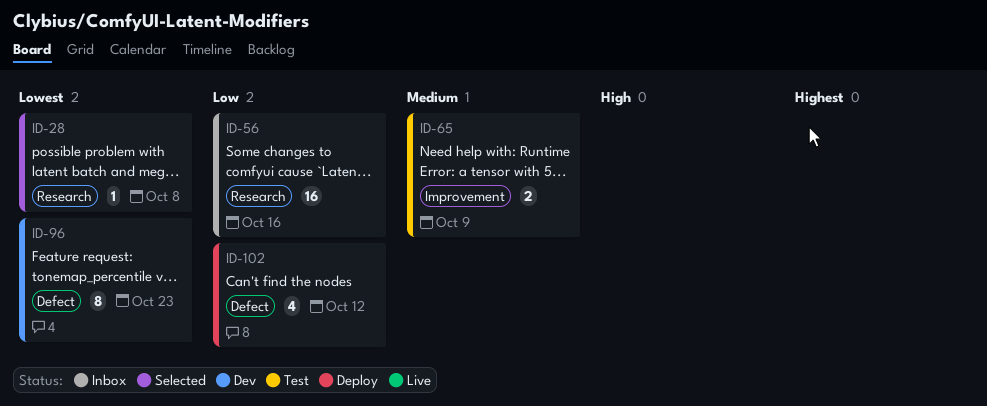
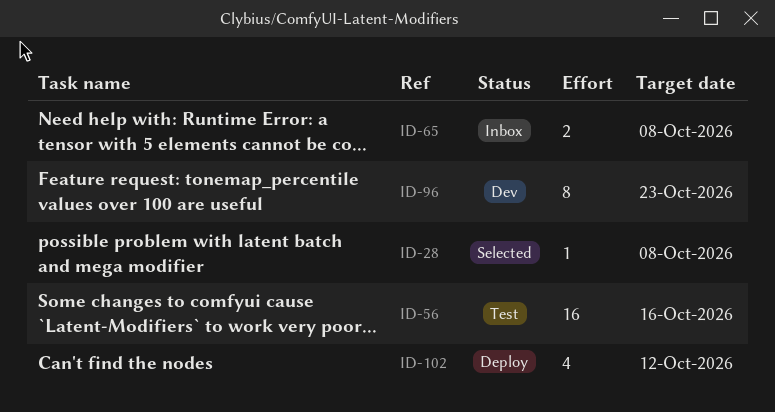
ID-56, status: Inbox -> Test
ID-65, status: Test -> Inbox
ID-65, due: Oct 9 -> Oct 8

